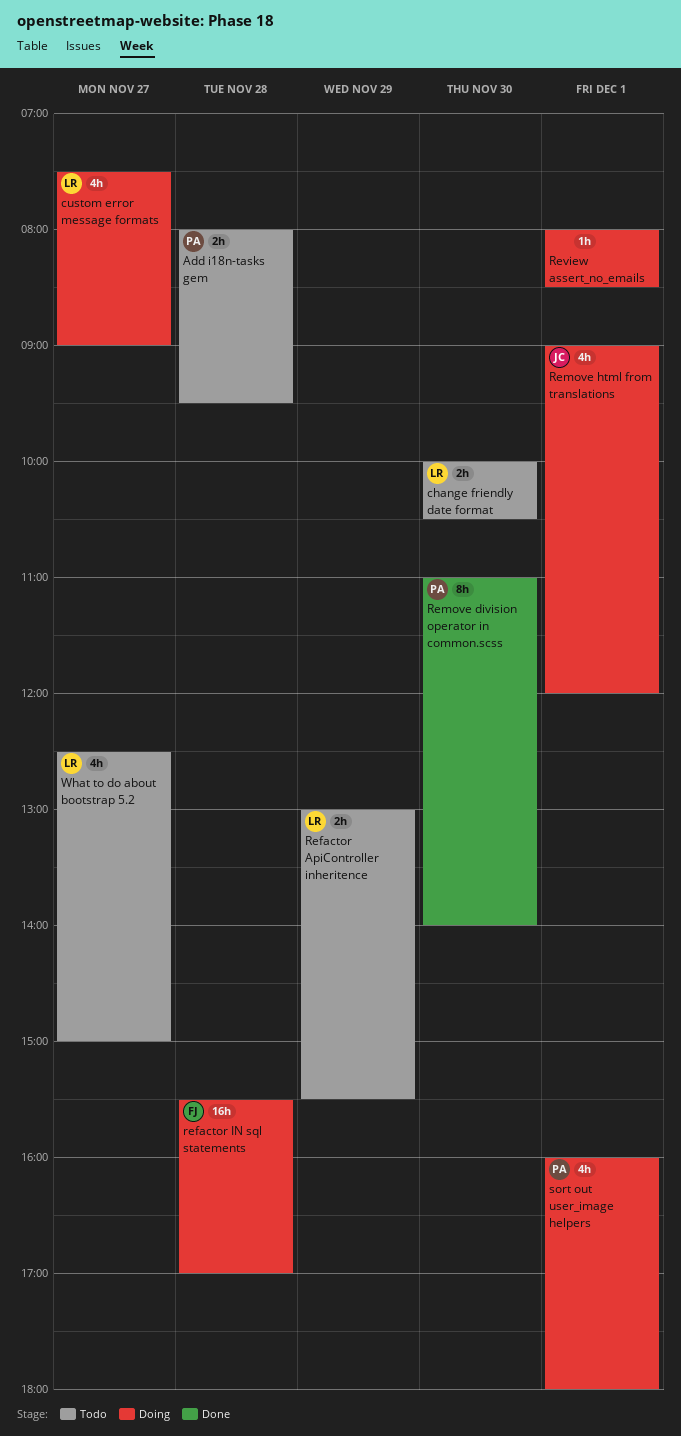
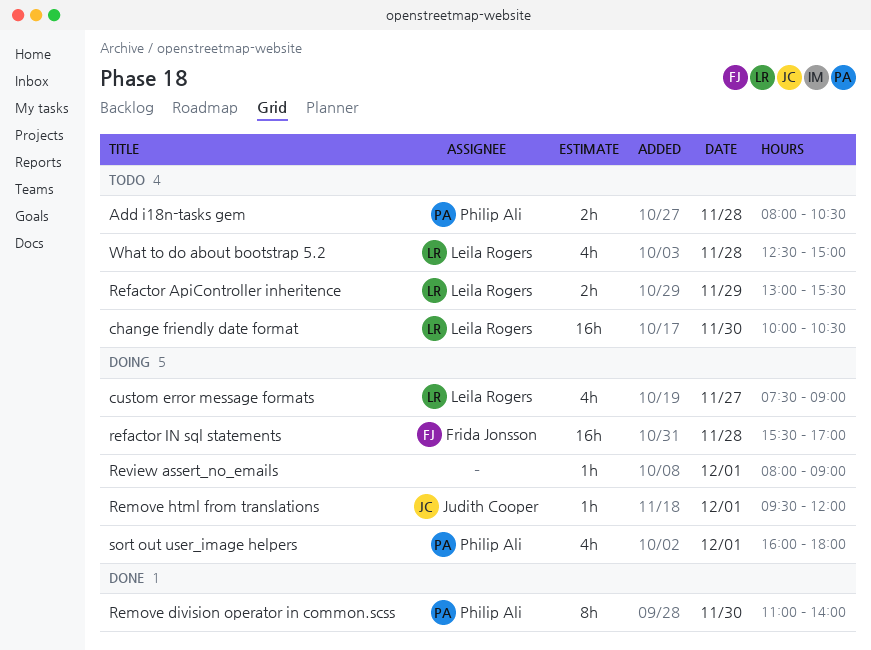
Add i18n-tasks gem, ends: 09:30 -> 10:30
change friendly date format, estimate: 2h -> 16h
Remove html from translations, estimate: 4h -> 1h
Remove html from translations, begins: 09:00 -> 09:30
Review assert_no_emails, ends: 08:30 -> 09:00
What to do about bootstrap 5.2, day: Nov 27 -> Nov 28

